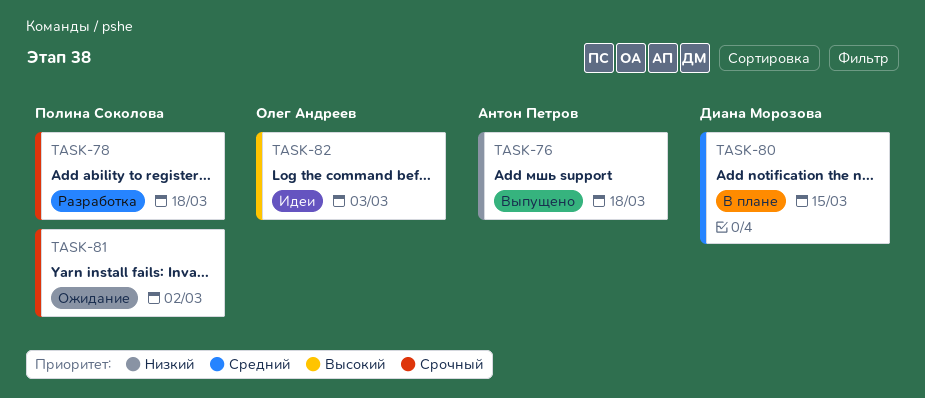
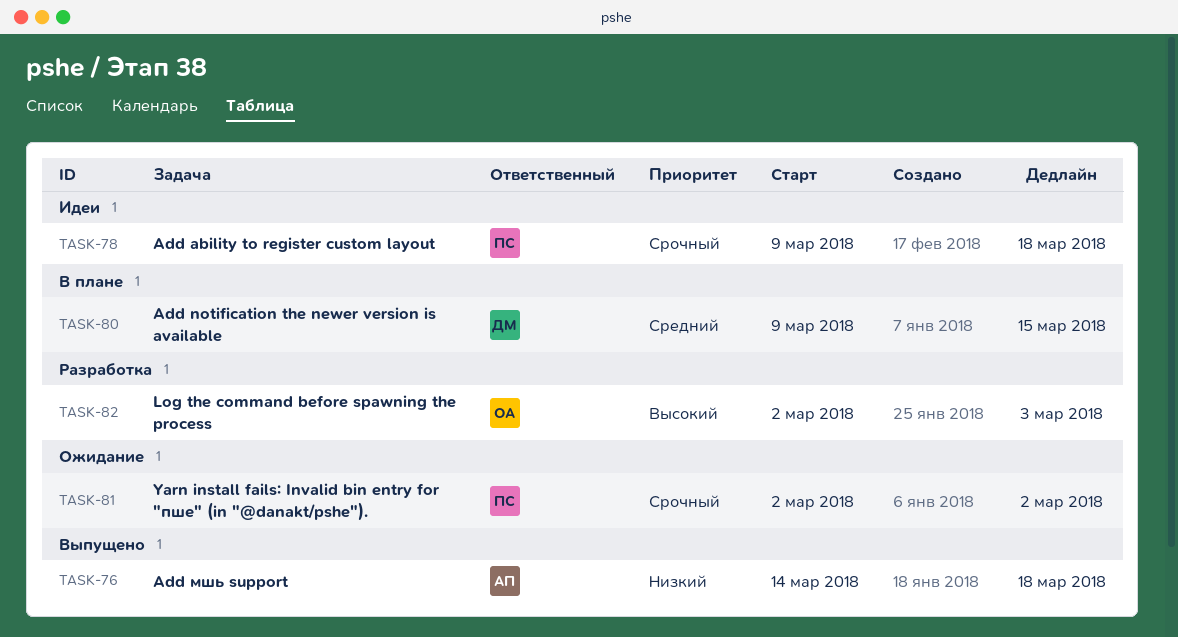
TASK-78, status: Разработка -> Идеи
TASK-82, status: Идеи -> Разработка

